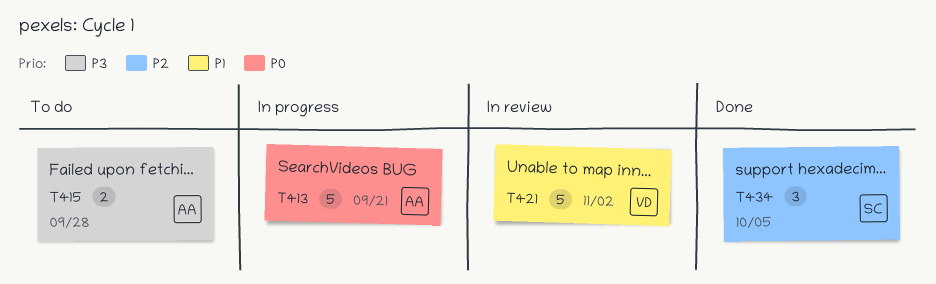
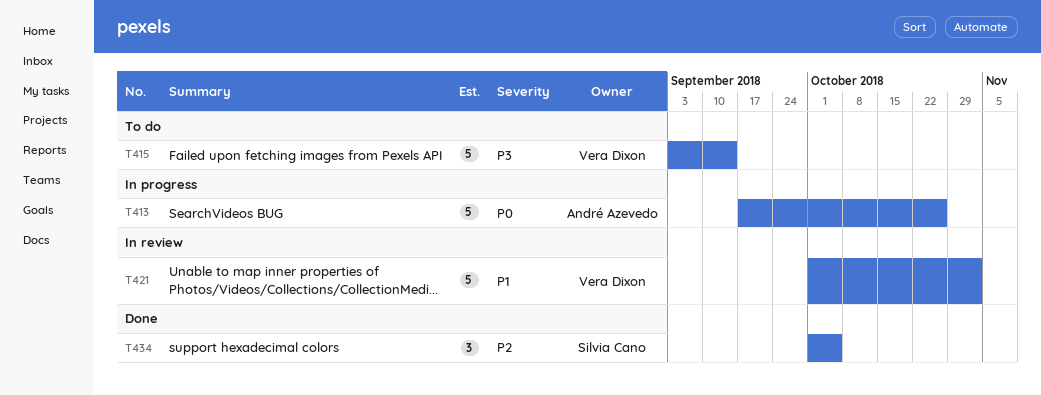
T413, due: Sep 21 -> Oct 26
T415, owner: André Azevedo -> Vera Dixon
T415, estimate: 2 -> 5
T415, due: Sep 28 -> Sep 14

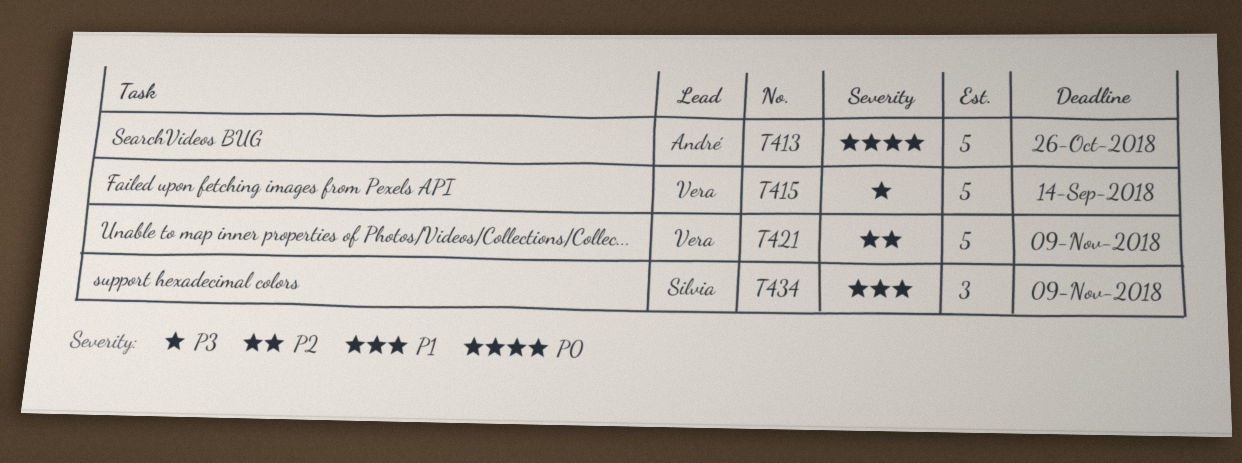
T421, priority: P1 -> P2
T421, due: Nov 2 -> Nov 9
T434, priority: P2 -> P1
T434, due: Oct 5 -> Nov 9

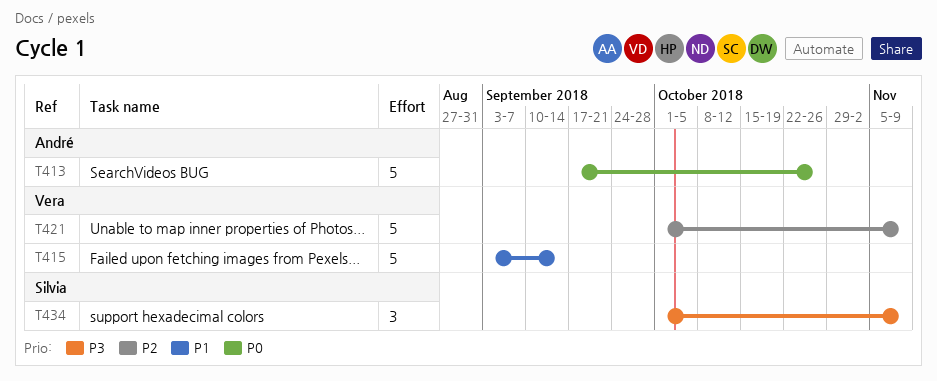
T415, priority: P3 -> P1
T434, priority: P1 -> P3

